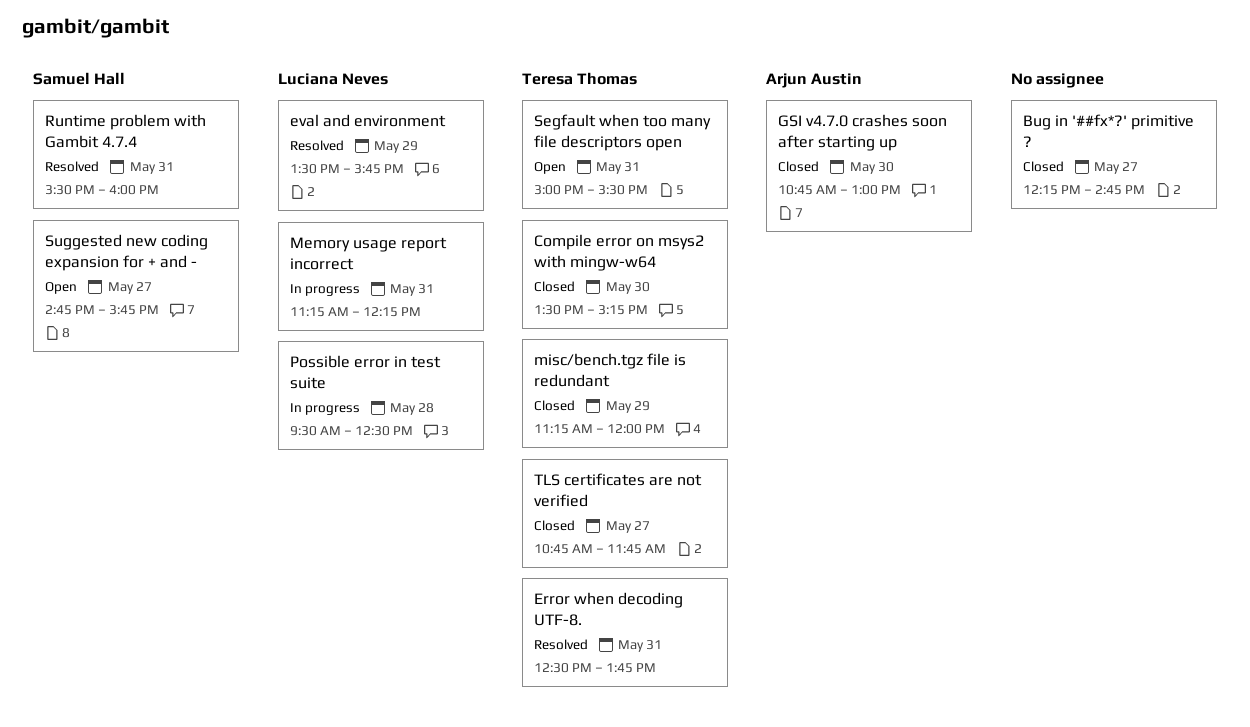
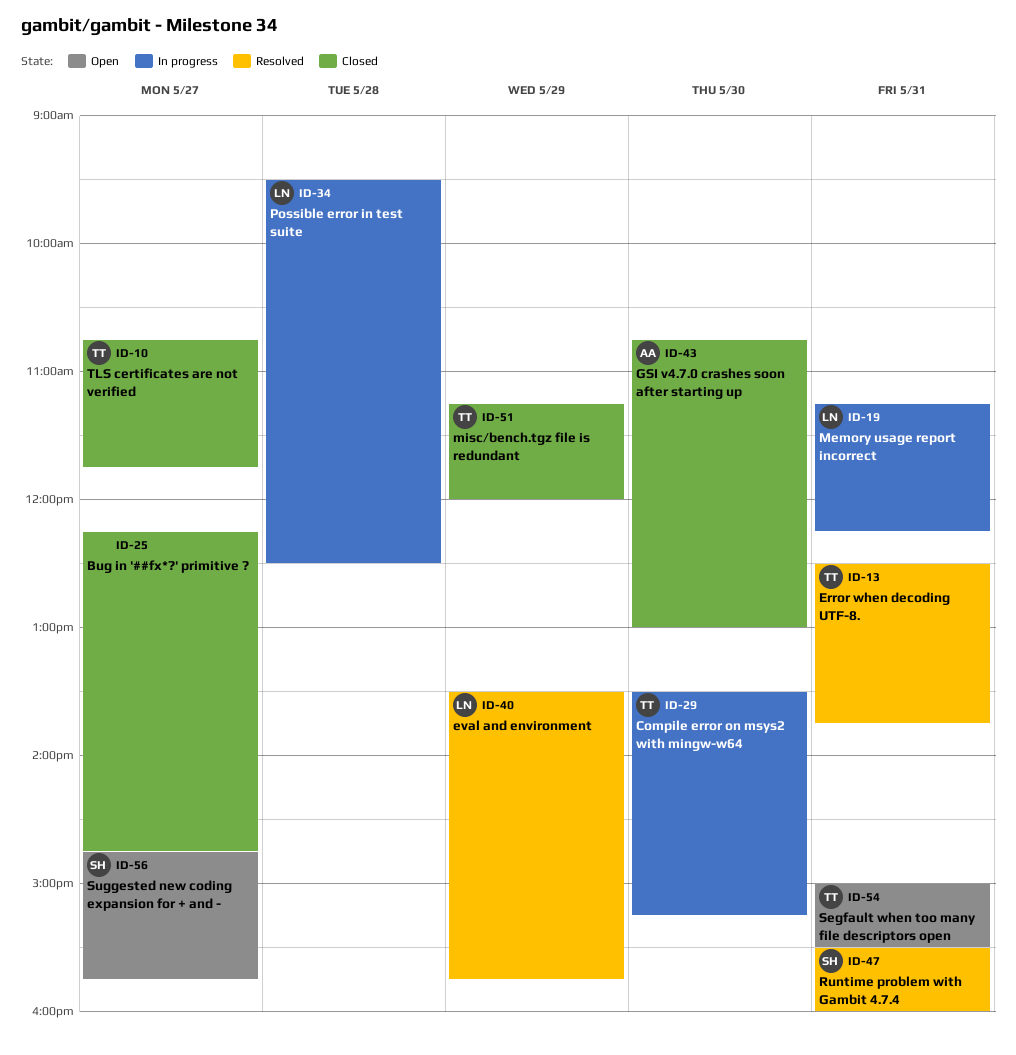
Compile error on msys2 with mingw-w64, status: Closed -> In progress

